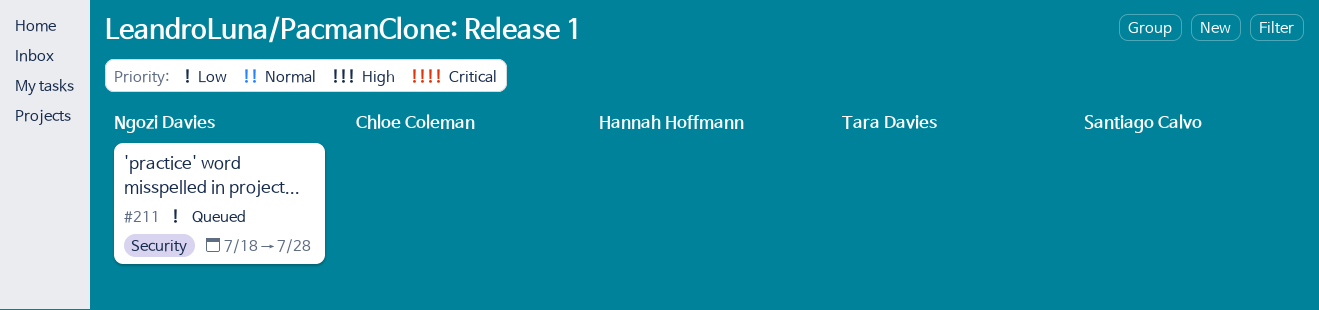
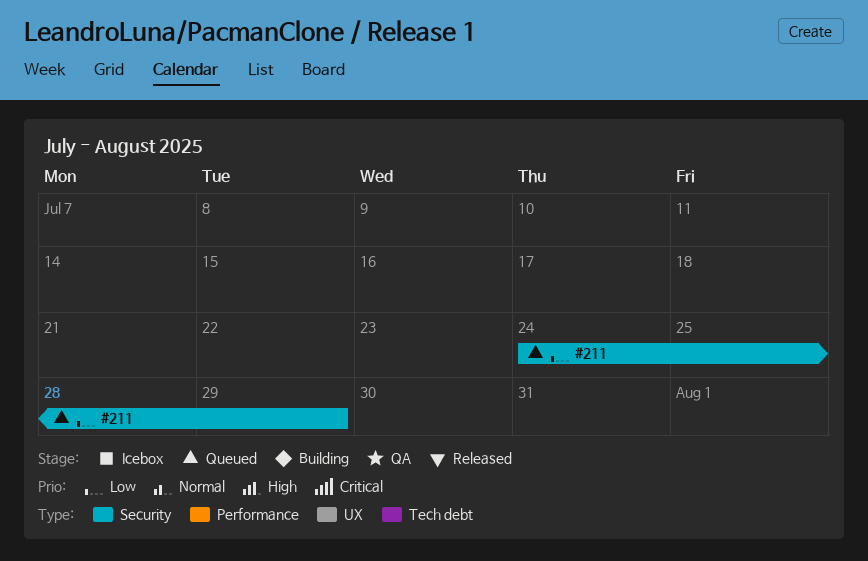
#211, start: Jul 18 -> Jul 24
#211, due: Jul 28 -> Jul 29

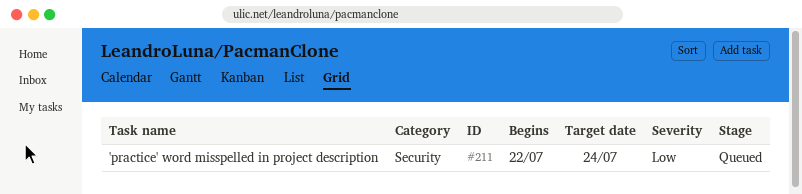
#211, start: Jul 24 -> Jul 22
#211, due: Jul 29 -> Jul 24

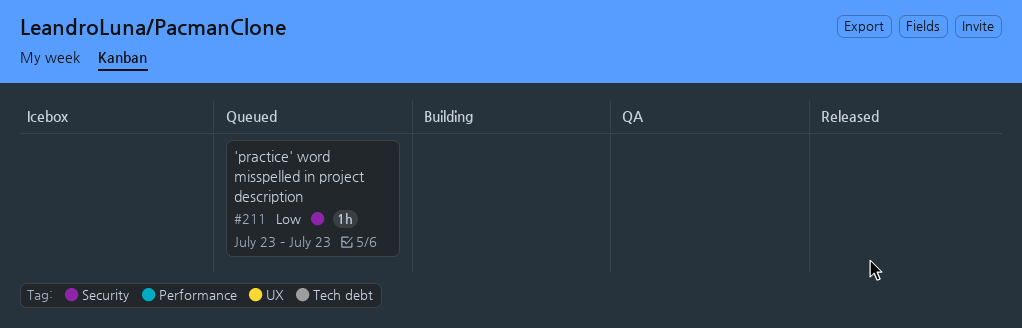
#211, start: Jul 22 -> Jul 23
#211, due: Jul 24 -> Jul 23

